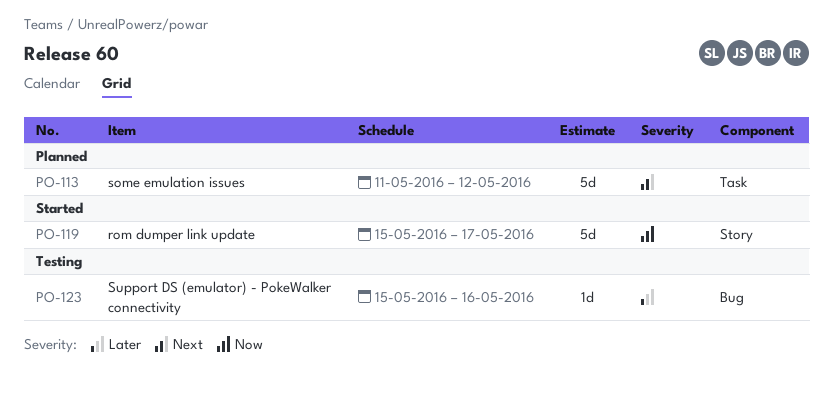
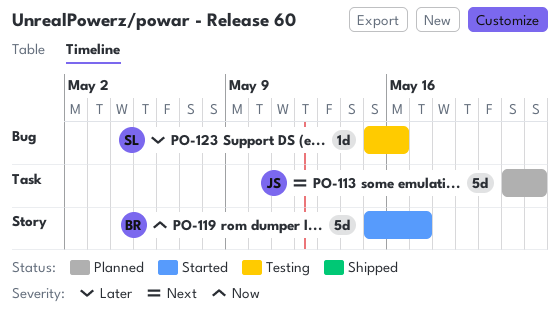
PO-113, start: May 11 -> May 21
PO-113, due: May 12 -> May 22

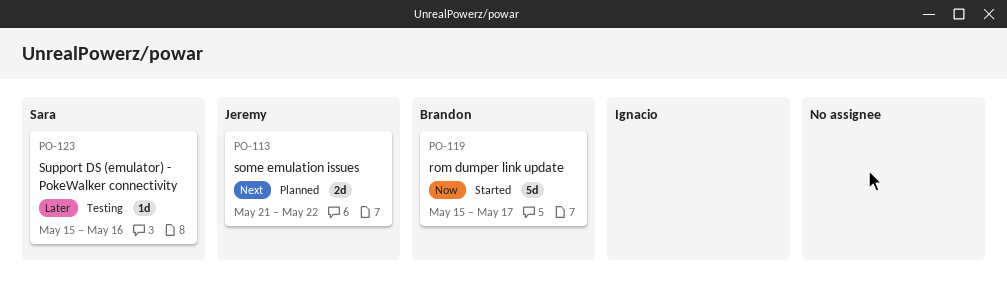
PO-113, estimate: 5d -> 2d

